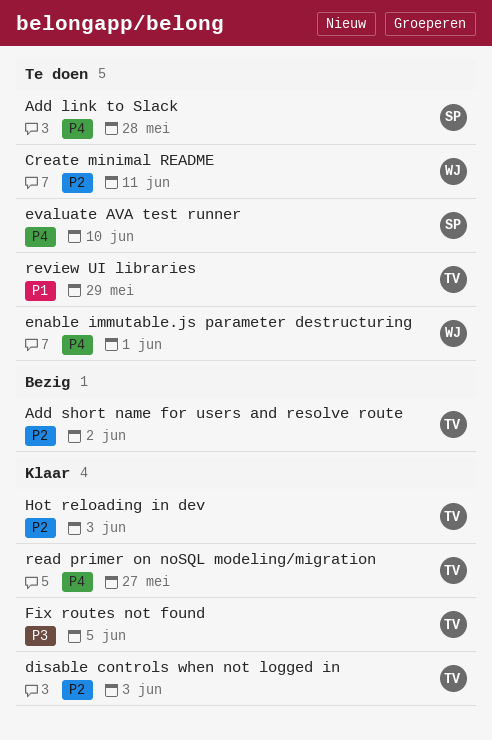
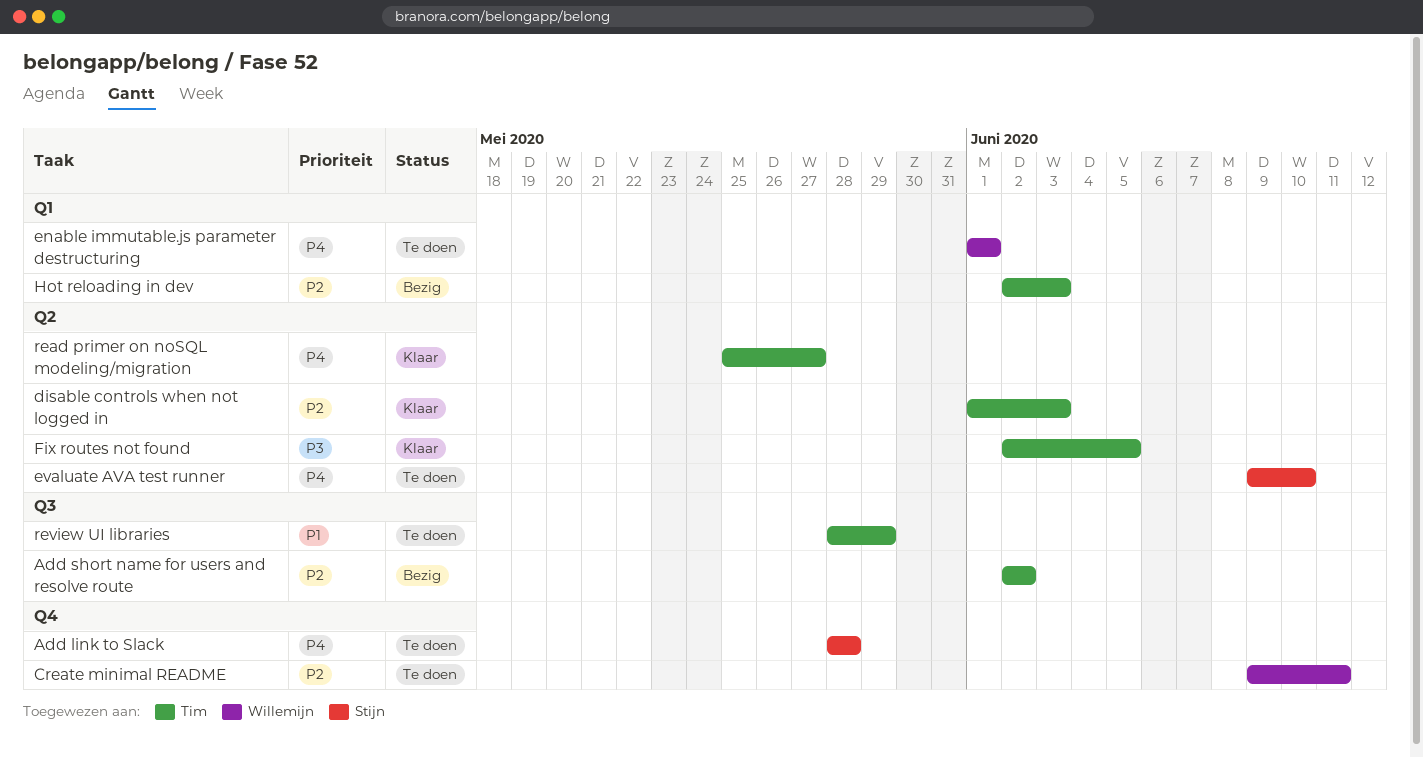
Hot reloading in dev, status: Klaar -> Bezig

